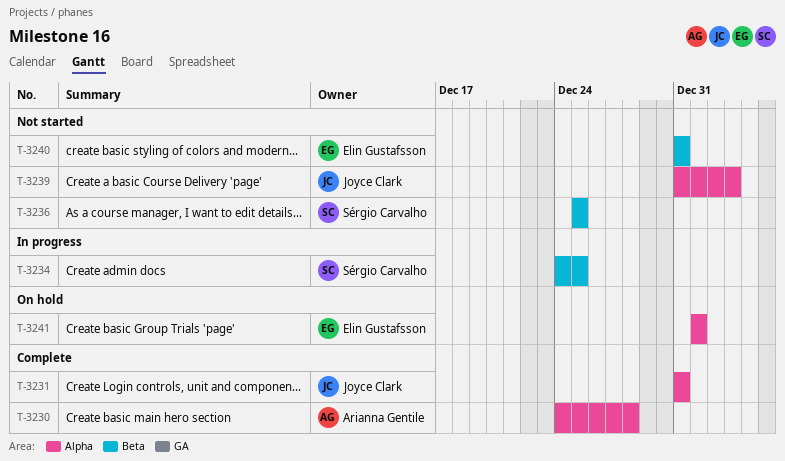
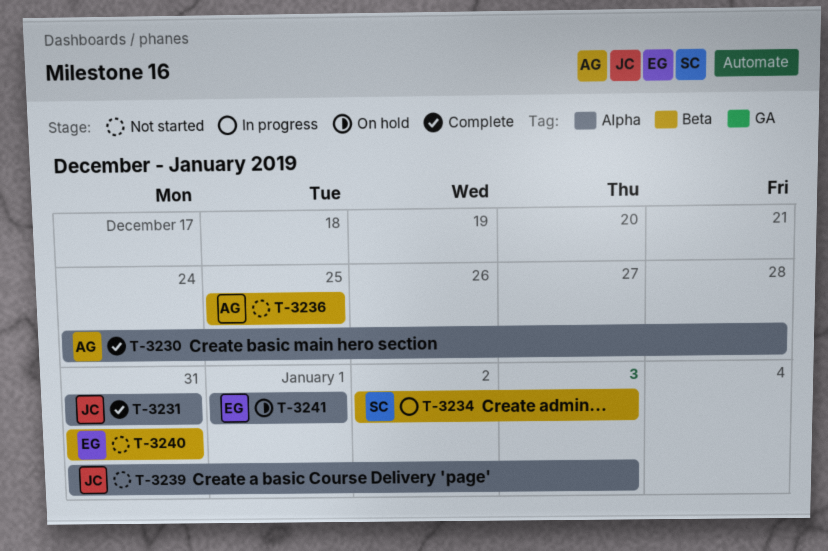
T-3234, start: Dec 24 -> Jan 2
T-3234, due: Dec 25 -> Jan 3
T-3236, owner: Sérgio Carvalho -> Arianna Gentile

